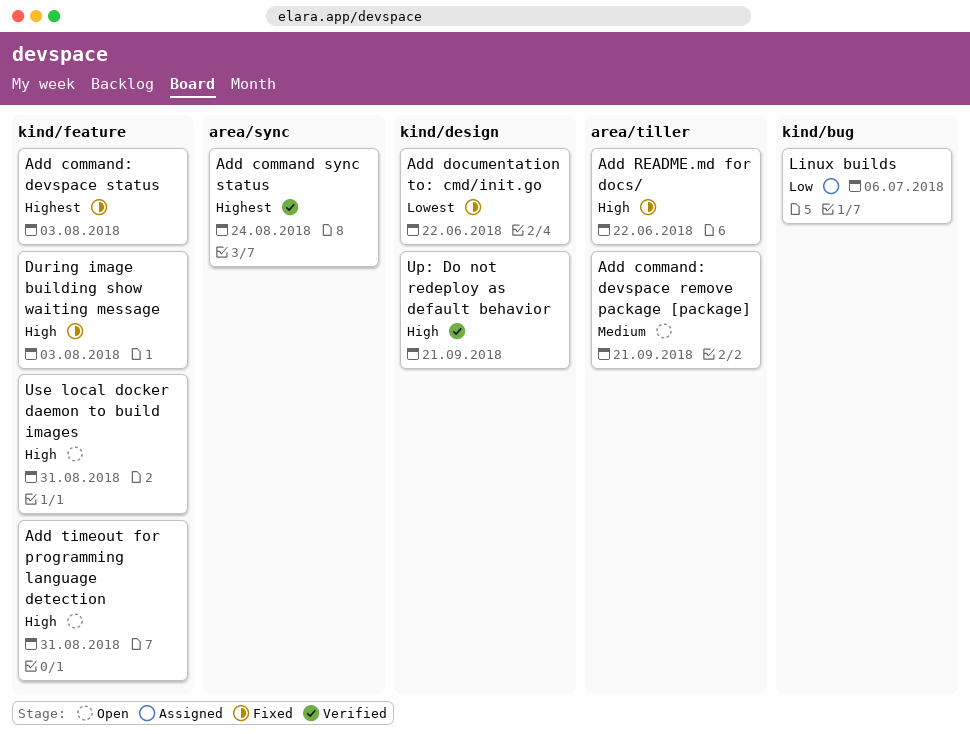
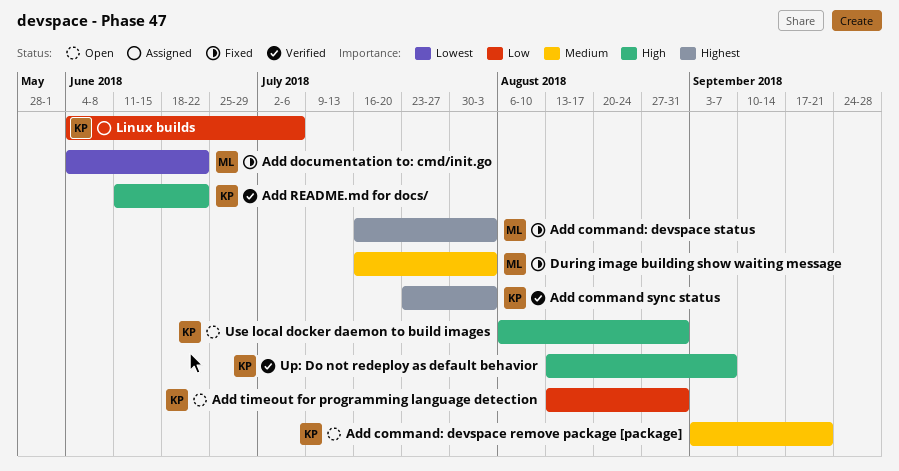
Add command sync status, due: Aug 24 -> Aug 3
Add README.md for docs/, status: Fixed -> Verified
Add timeout for programming language detection, priority: High -> Low
During image building show waiting message, priority: High -> Medium
Up: Do not redeploy as default behavior, due: Sep 21 -> Sep 7

